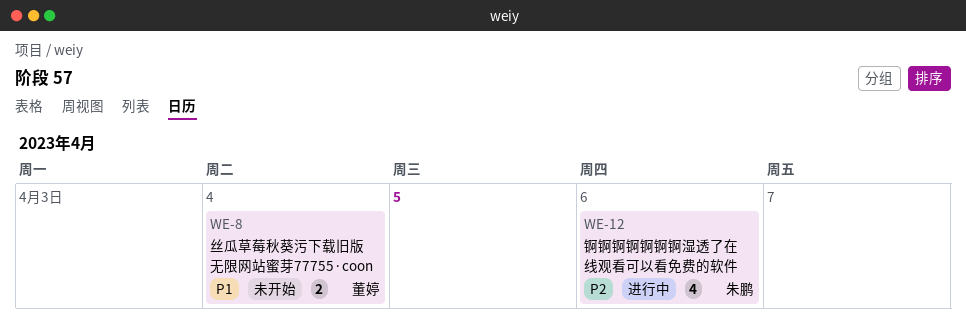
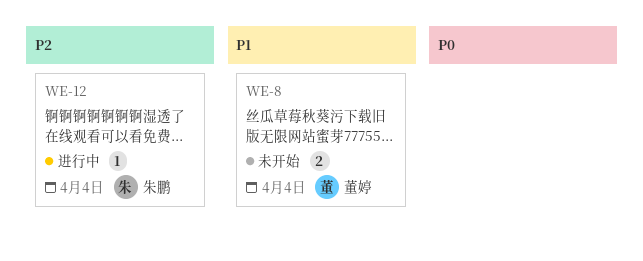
WE-12, estimate: 4 -> 1
WE-12, due: Apr 6 -> Apr 4

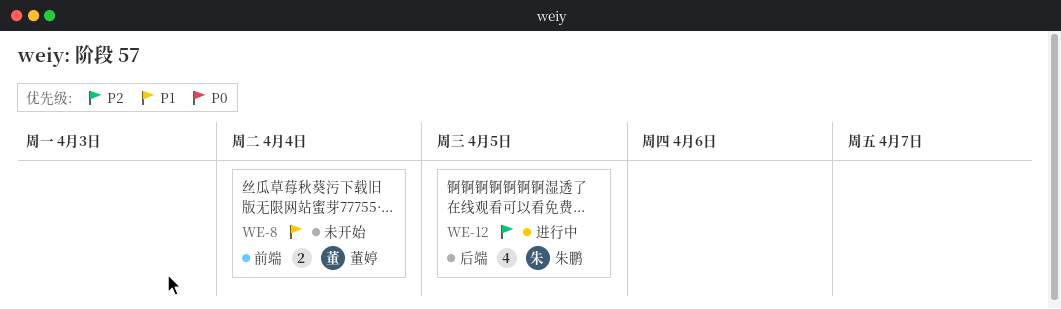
WE-12, estimate: 1 -> 4
WE-12, due: Apr 4 -> Apr 5

